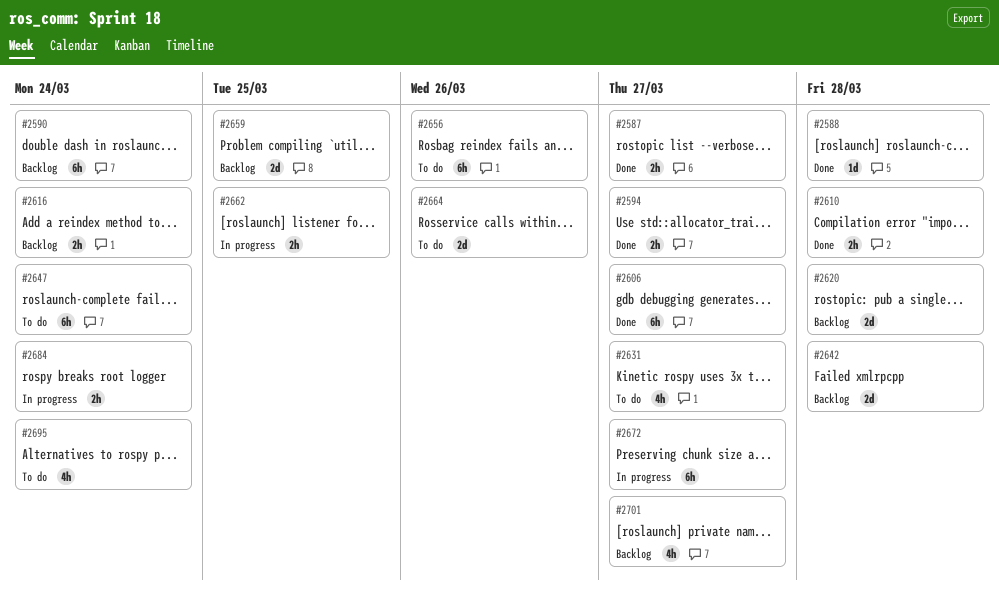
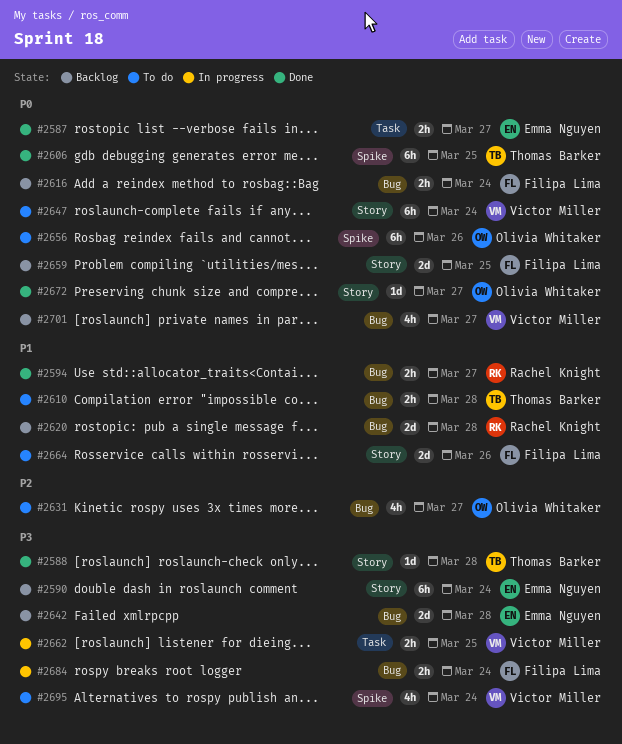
#2606, due: Mar 27 -> Mar 25
#2610, status: Done -> To do
#2672, status: In progress -> Done
#2672, estimate: 6h -> 1d

